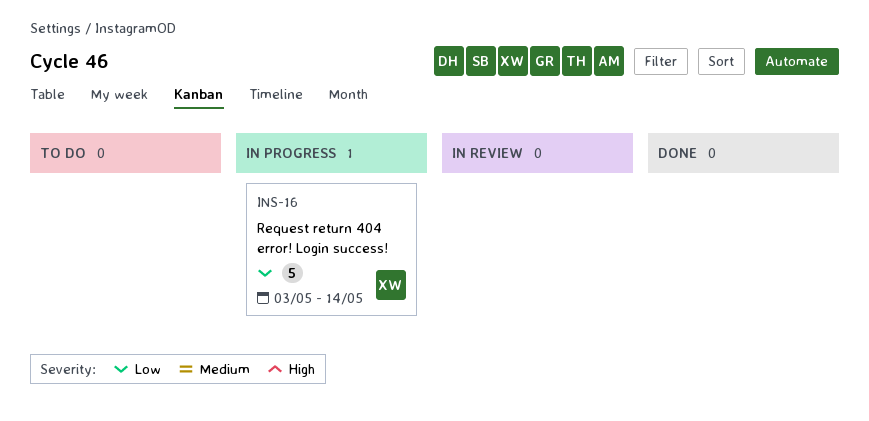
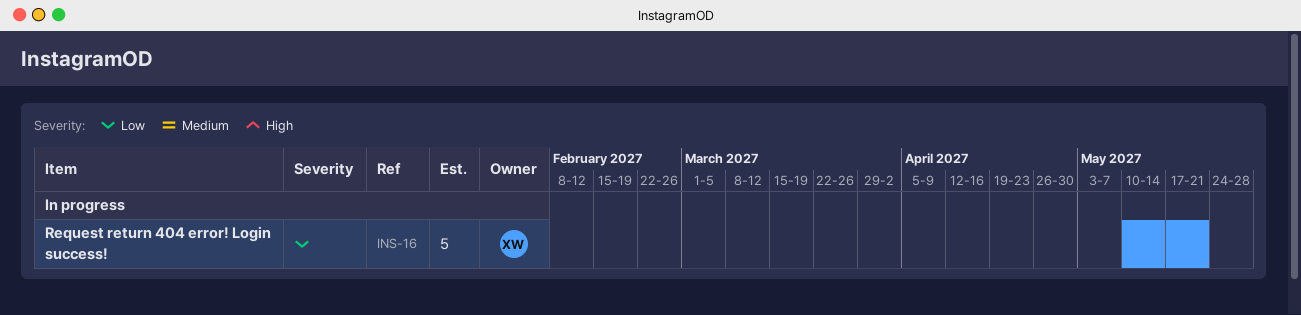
INS-16, start: May 3 -> May 10
INS-16, due: May 14 -> May 21

